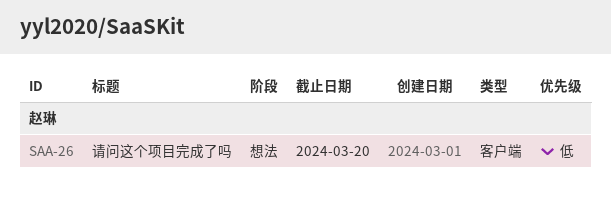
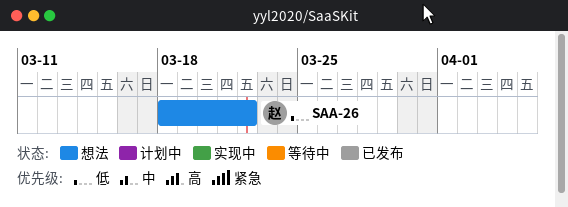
SAA-26, due: Mar 20 -> Mar 22

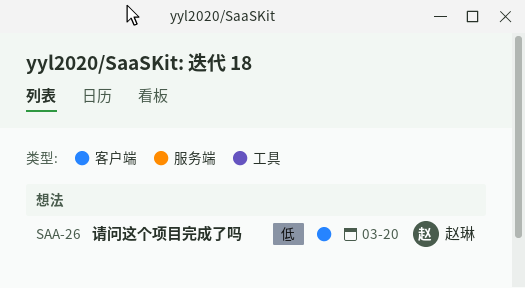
SAA-26, due: Mar 22 -> Mar 20

